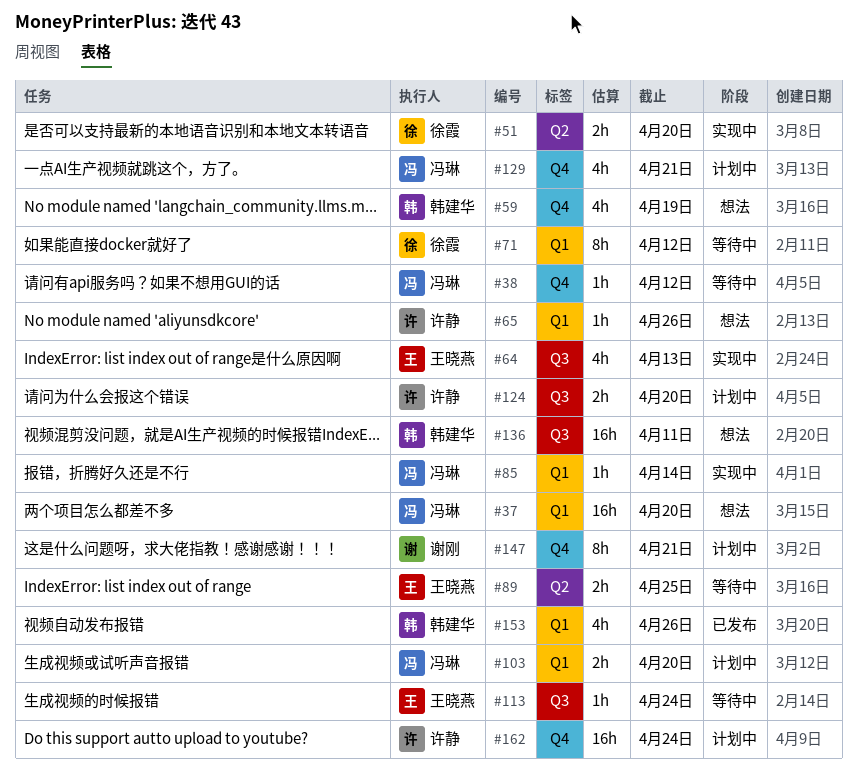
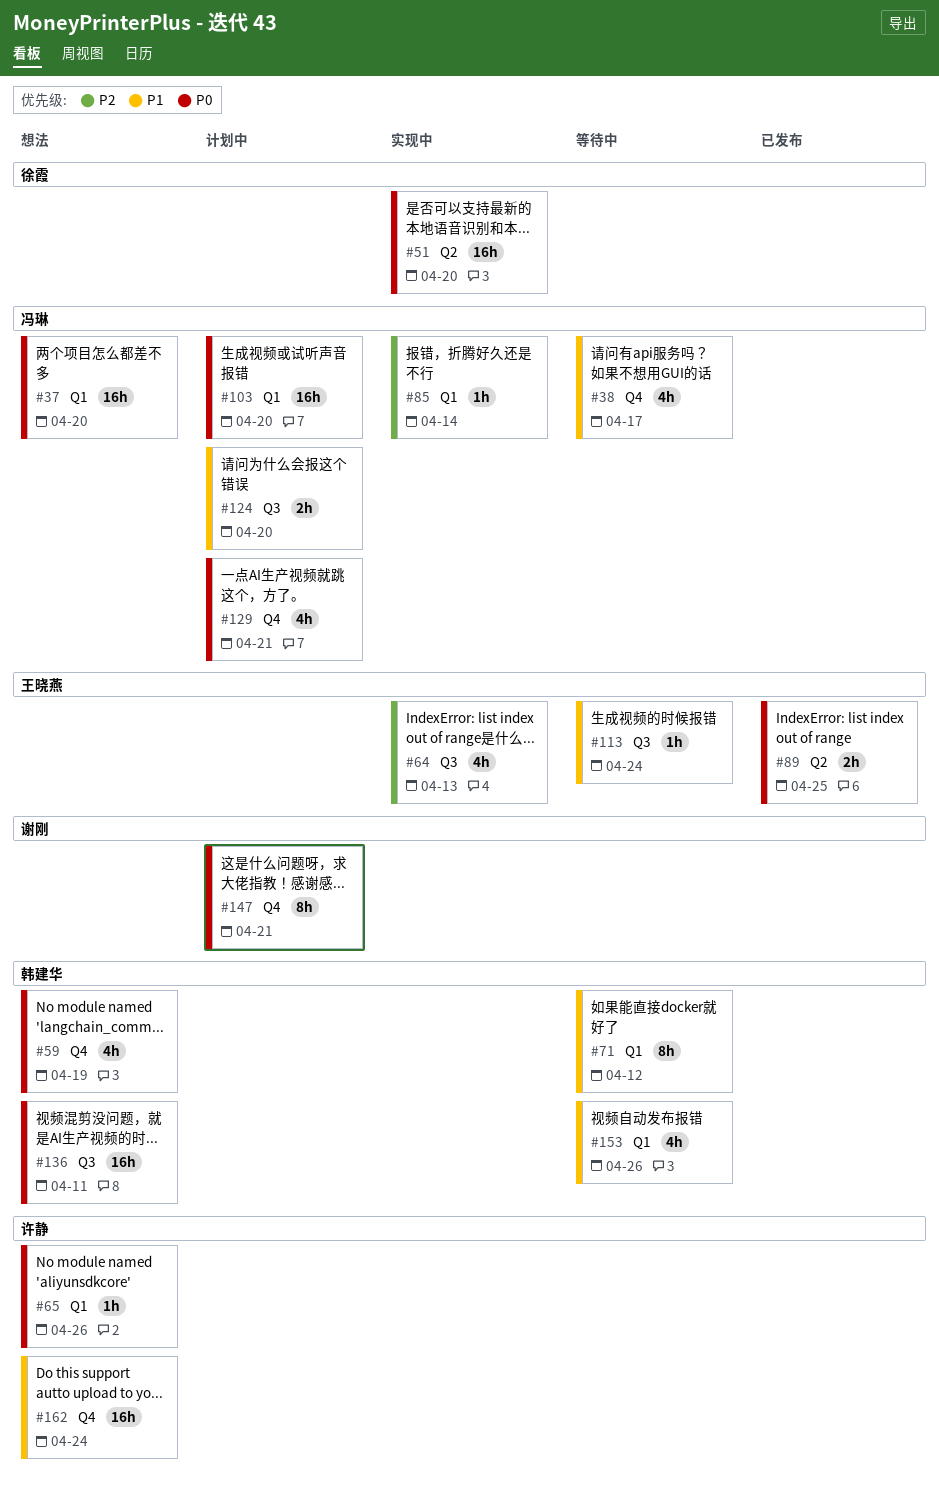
#38, estimate: 1h -> 4h
#38, due: Apr 12 -> Apr 17
#51, estimate: 2h -> 16h
#71, owner: 徐霞 -> 韩建华
#89, status: 等待中 -> 已发布
#103, estimate: 2h -> 16h
#124, owner: 许静 -> 冯琳
#153, status: 已发布 -> 等待中
#162, status: 计划中 -> 想法

